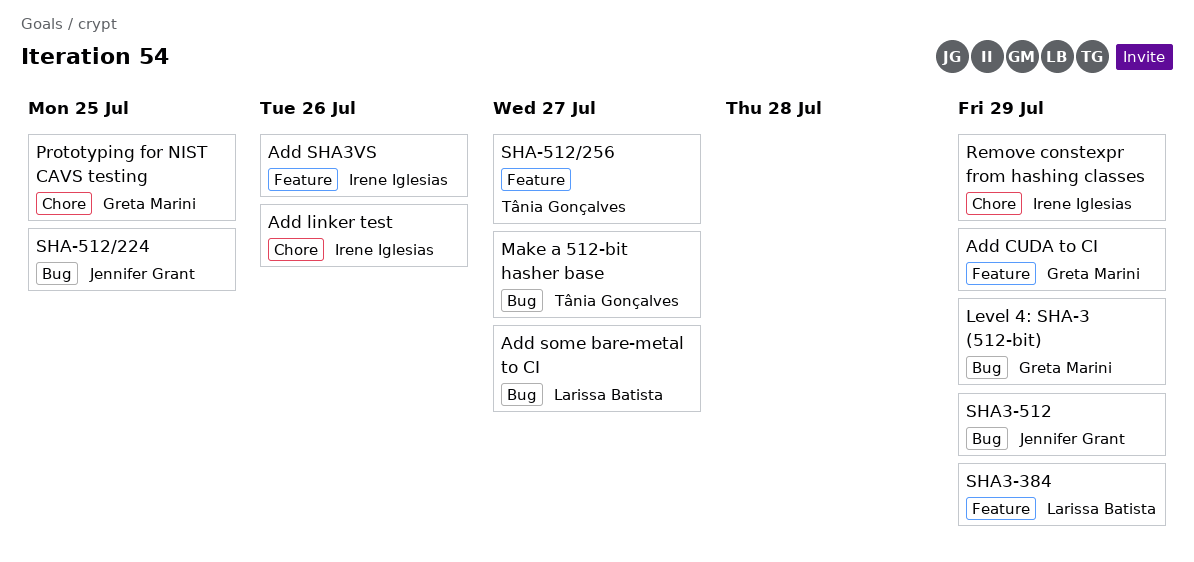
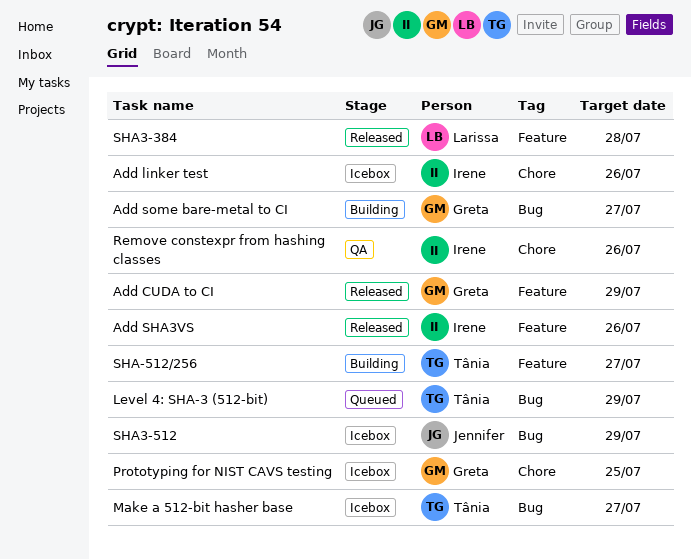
Add some bare-metal to CI, owner: Larissa Batista -> Greta Marini
Level 4: SHA-3 (512-bit), owner: Greta Marini -> Tânia Gonçalves
Remove constexpr from hashing classes, due: Jul 29 -> Jul 26
SHA-512/224: present -> none
SHA3-384, due: Jul 29 -> Jul 28

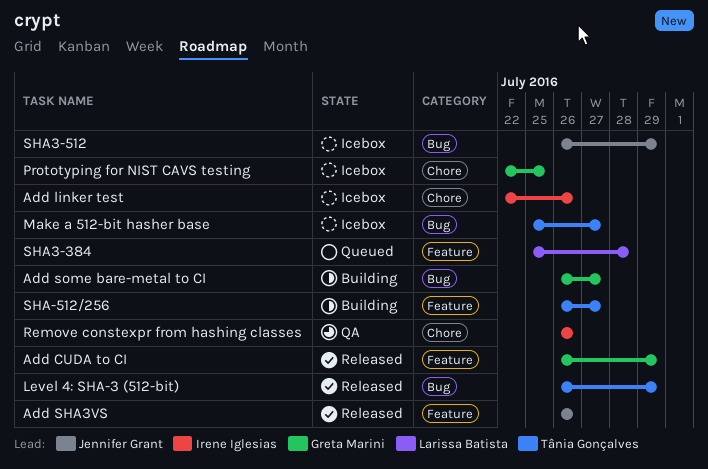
Add SHA3VS, owner: Irene Iglesias -> Jennifer Grant
Level 4: SHA-3 (512-bit), status: Queued -> Released
SHA3-384, status: Released -> Queued

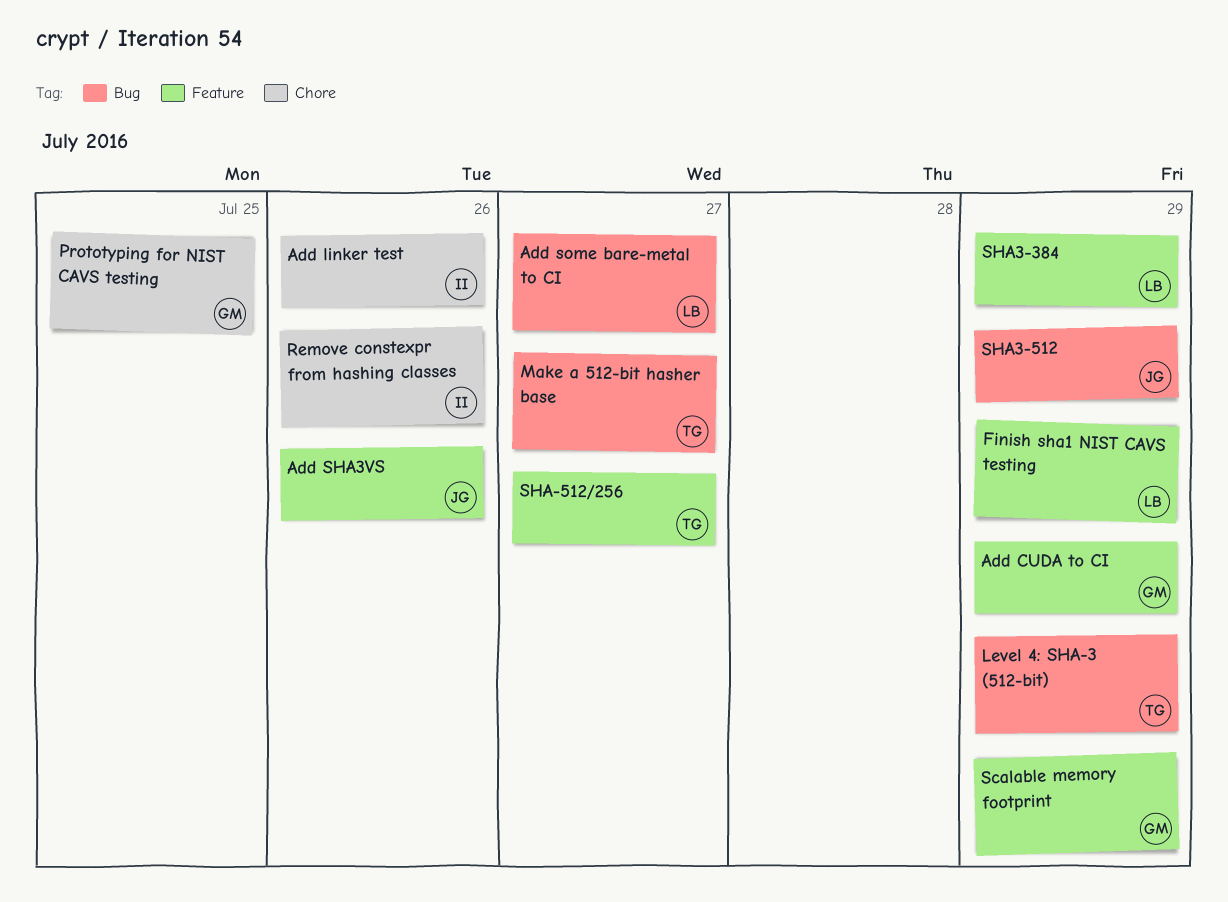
Add some bare-metal to CI, owner: Greta Marini -> Larissa Batista
Finish sha1 NIST CAVS testing: none -> present
Scalable memory footprint: none -> present
SHA3-384, due: Jul 28 -> Jul 29

